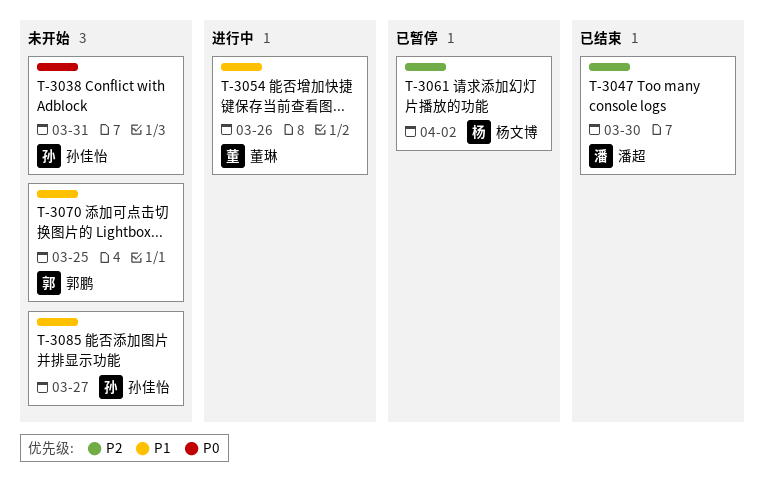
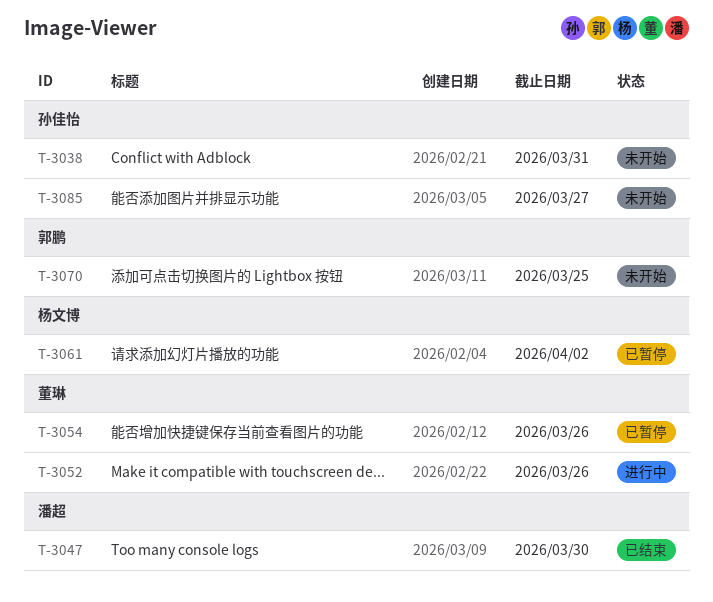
T-3052: none -> present
T-3054, status: 进行中 -> 已暂停

